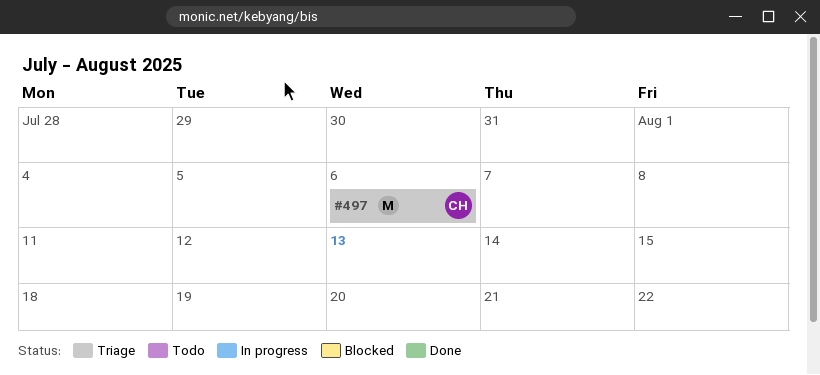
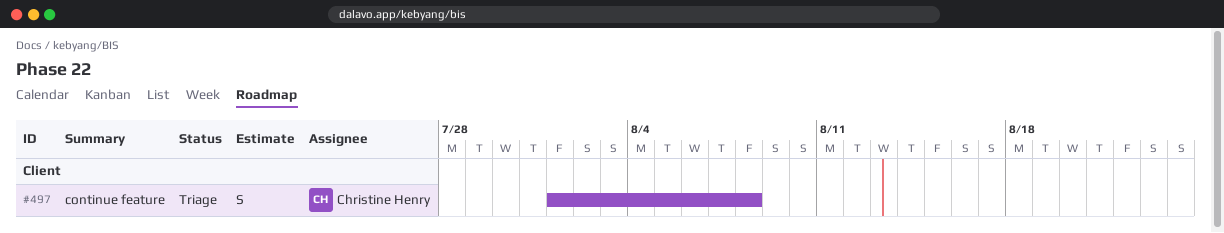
#497, estimate: M -> S
#497, due: Aug 6 -> Aug 8

